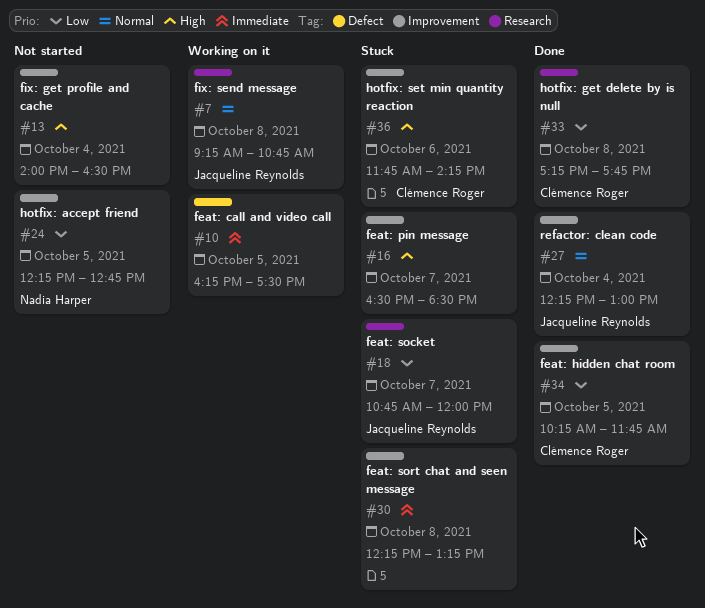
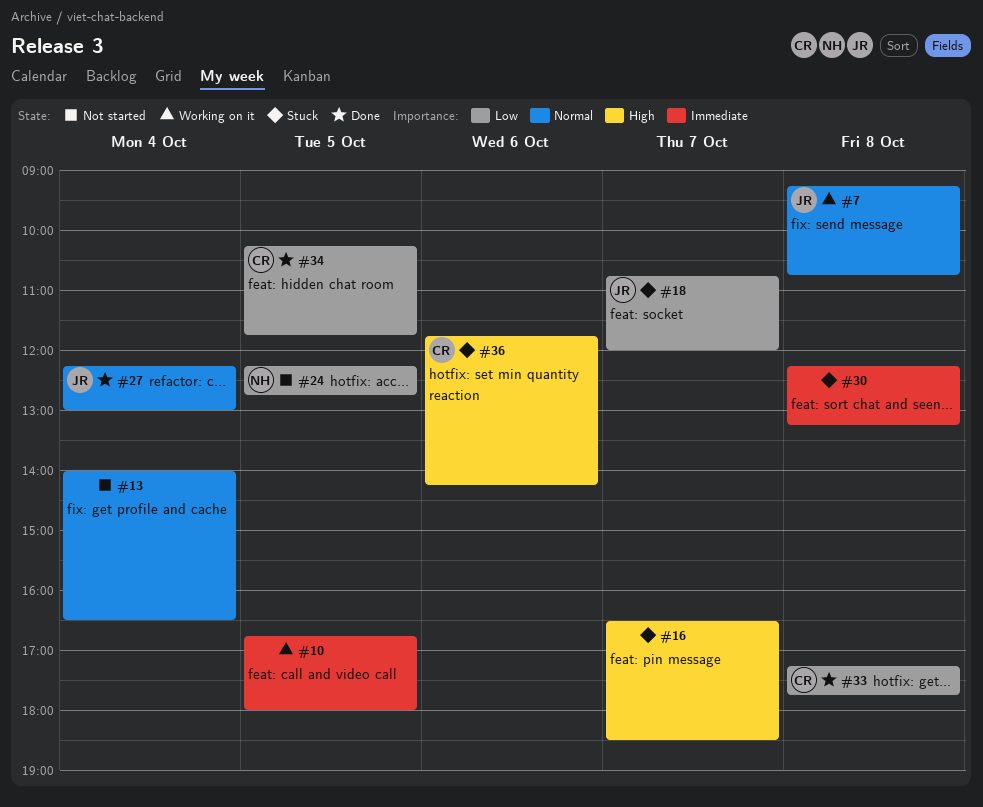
#10, begins: 16:15 -> 16:45
#10, ends: 17:30 -> 18:00
#13, priority: High -> Normal

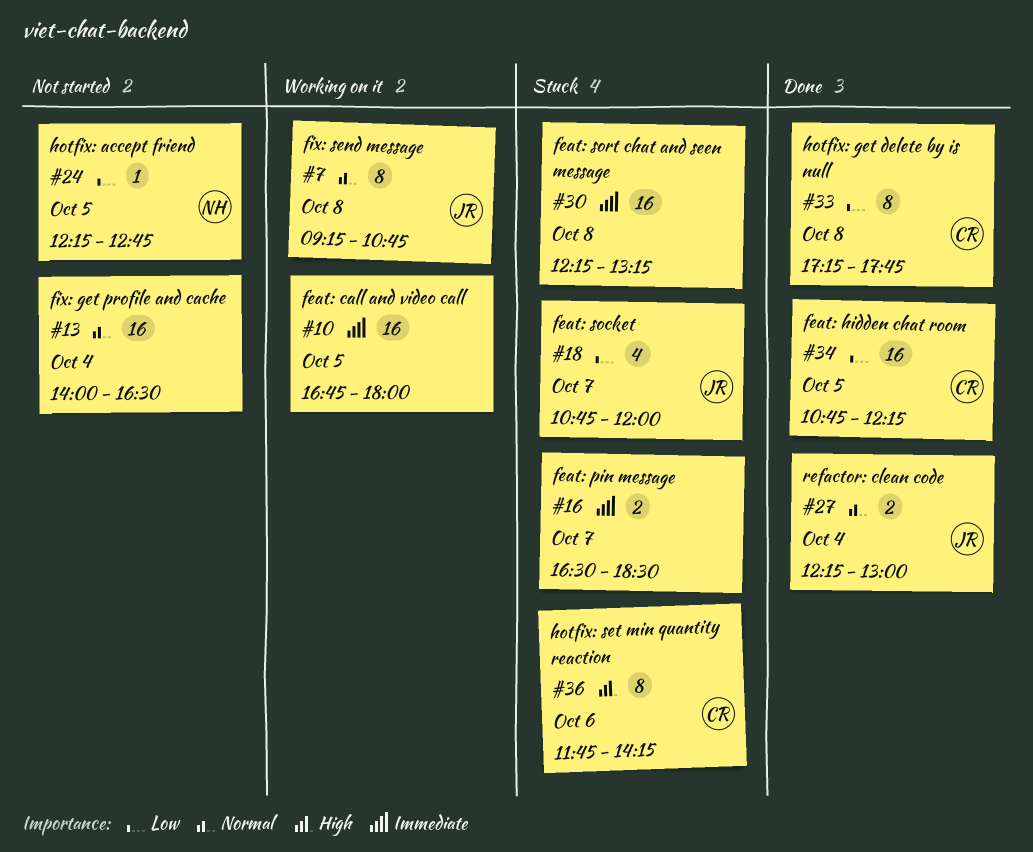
#16, priority: High -> Immediate
#34, begins: 10:15 -> 10:45
#34, ends: 11:45 -> 12:15

